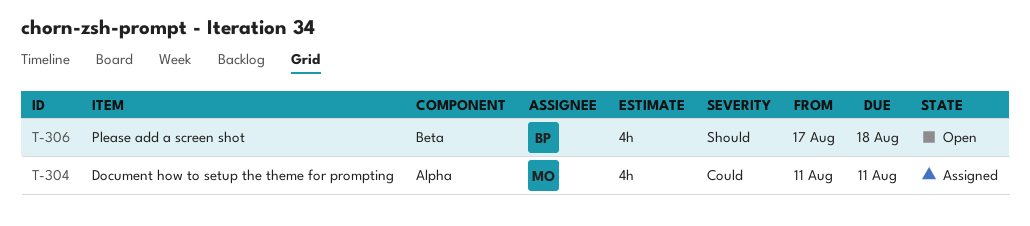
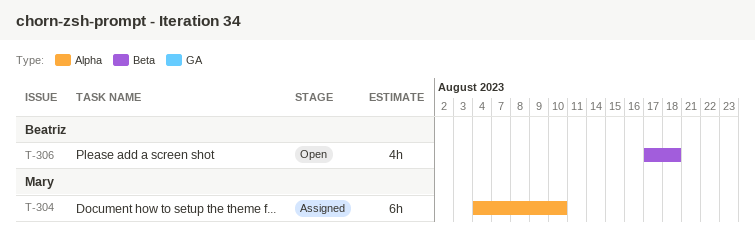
T-304, estimate: 4h -> 6h
T-304, start: Aug 11 -> Aug 4
T-304, due: Aug 11 -> Aug 10

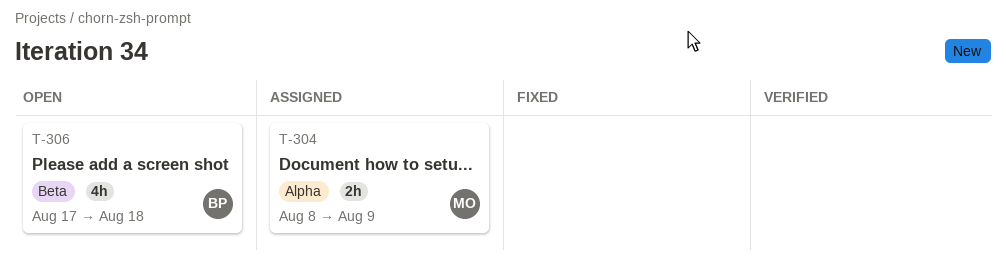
T-304, estimate: 6h -> 2h
T-304, start: Aug 4 -> Aug 8
T-304, due: Aug 10 -> Aug 9

